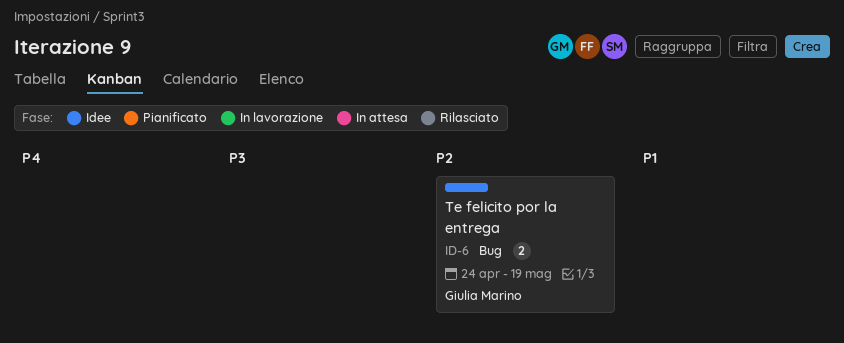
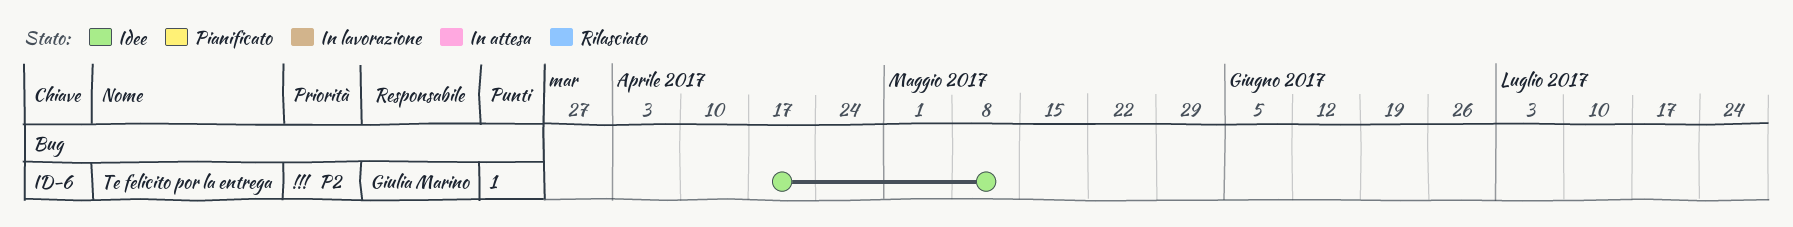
ID-6, estimate: 2 -> 1
ID-6, start: Apr 24 -> Apr 17
ID-6, due: May 19 -> May 12

